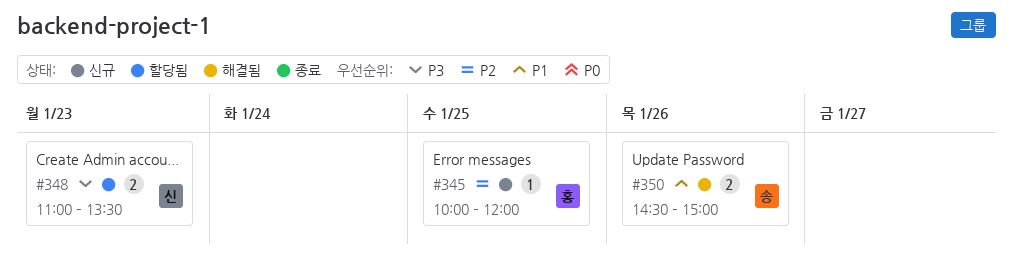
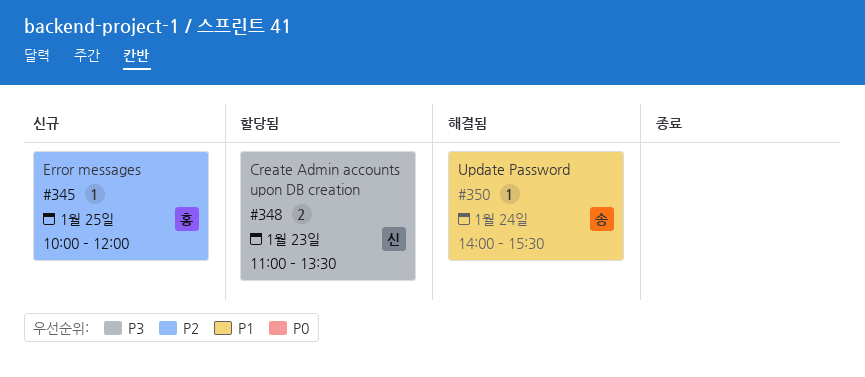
#350, estimate: 2 -> 1
#350, day: Jan 26 -> Jan 24
#350, begins: 14:30 -> 14:00
#350, ends: 15:00 -> 15:30

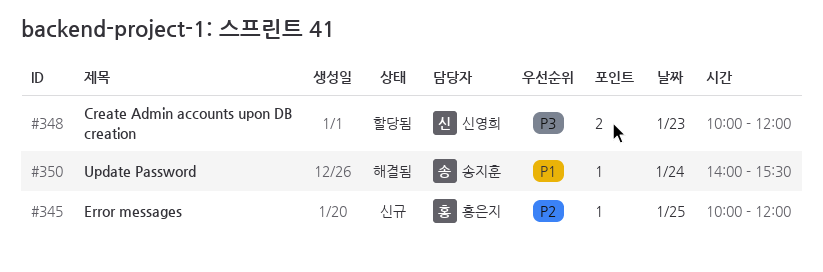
#348, begins: 11:00 -> 10:00
#348, ends: 13:30 -> 12:00

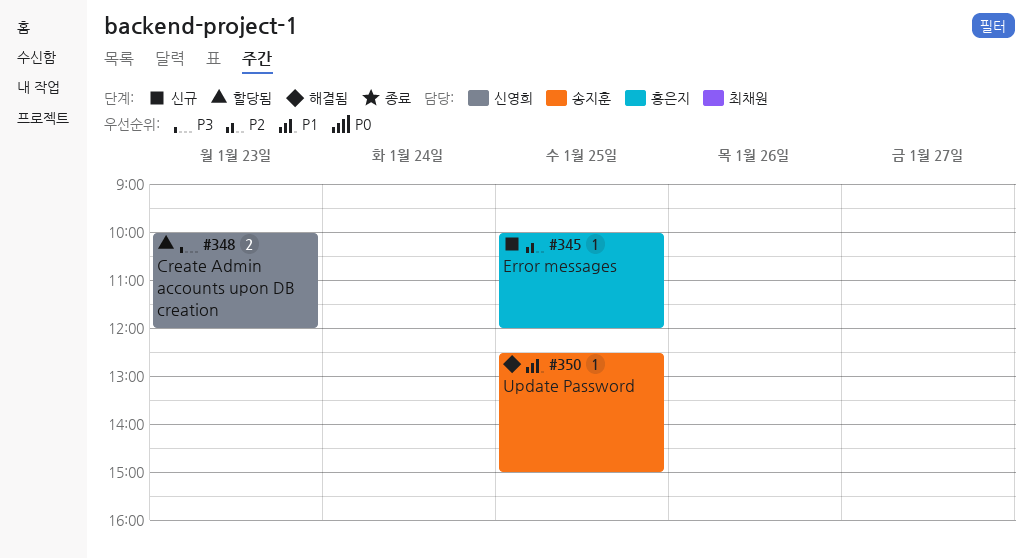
#350, day: Jan 24 -> Jan 25
#350, begins: 14:00 -> 12:30
#350, ends: 15:30 -> 15:00

